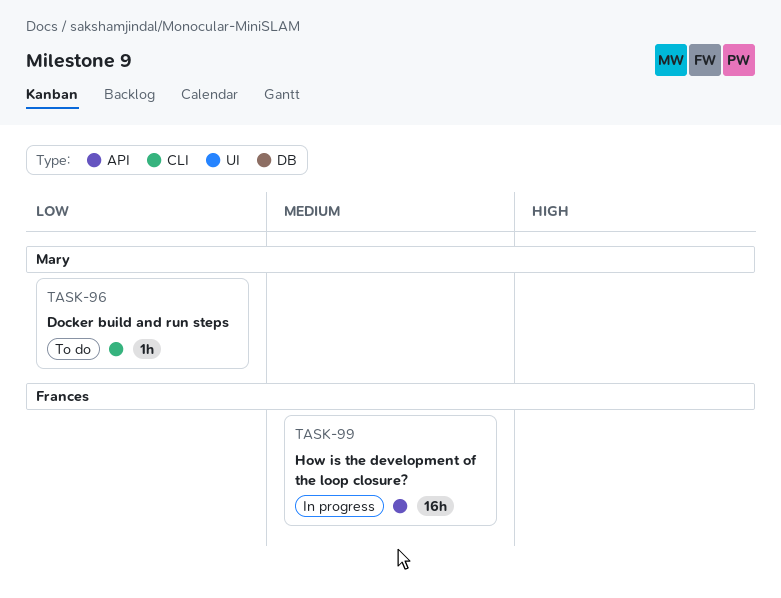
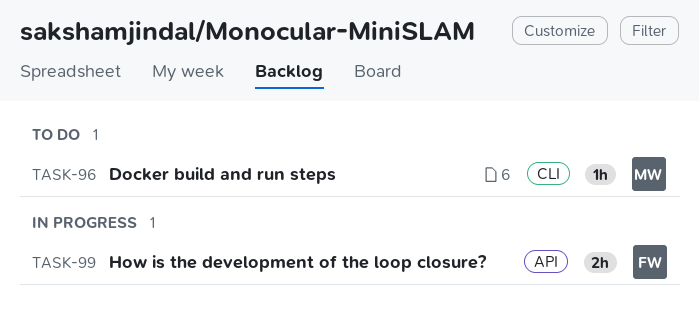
TASK-99, estimate: 16h -> 2h

